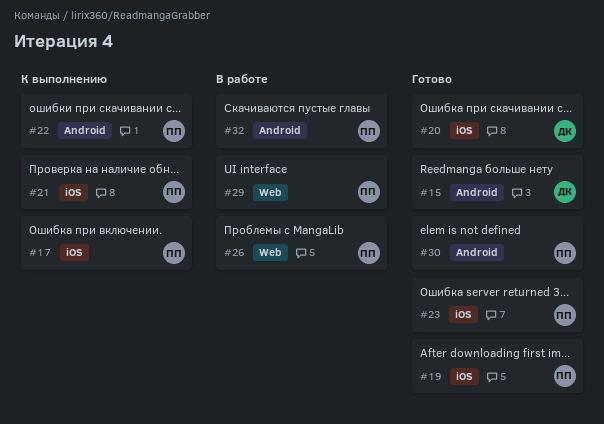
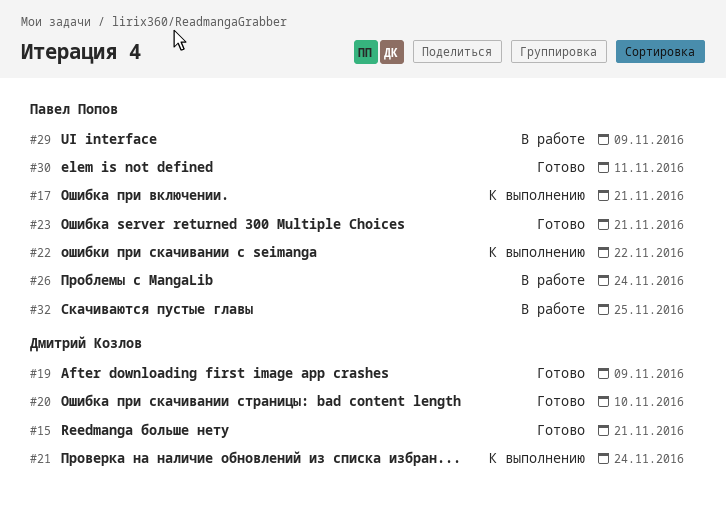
#19, owner: Павел Попов -> Дмитрий Козлов
#21, owner: Павел Попов -> Дмитрий Козлов

